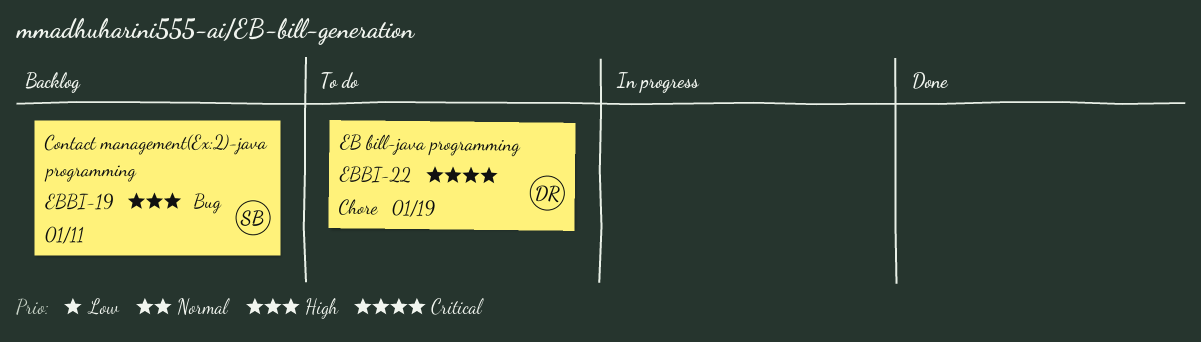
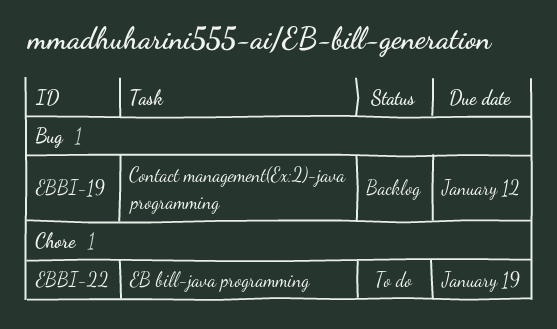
EBBI-19, due: Jan 11 -> Jan 12

